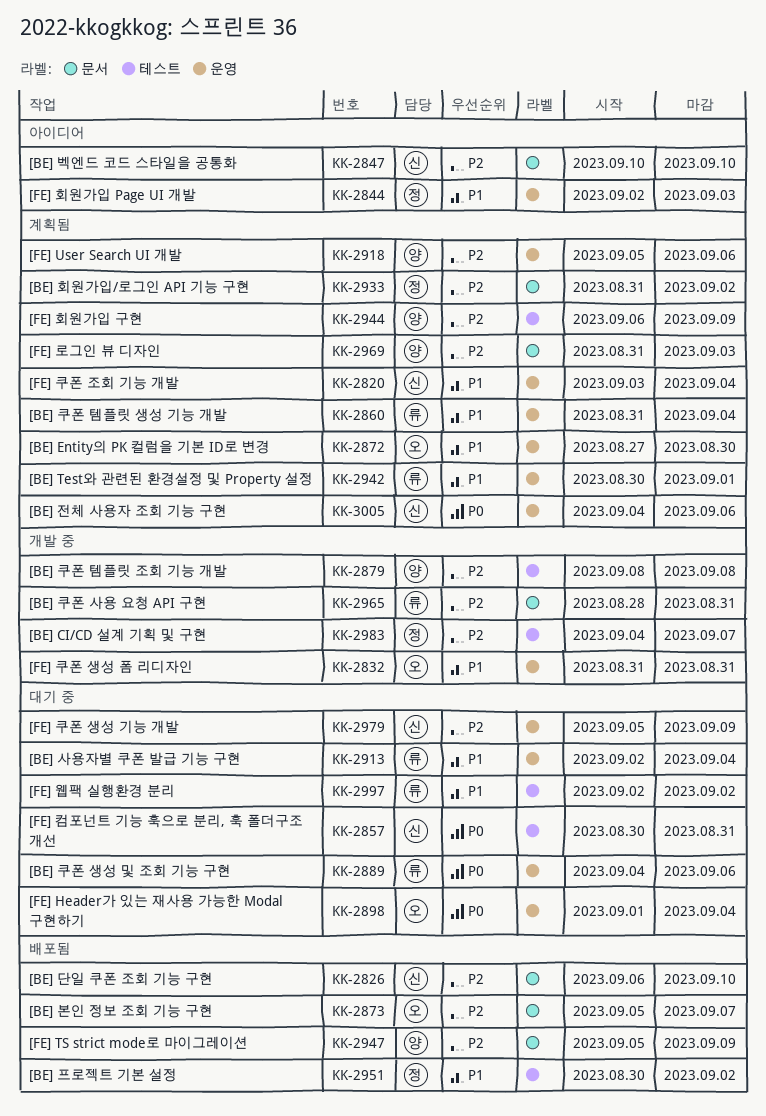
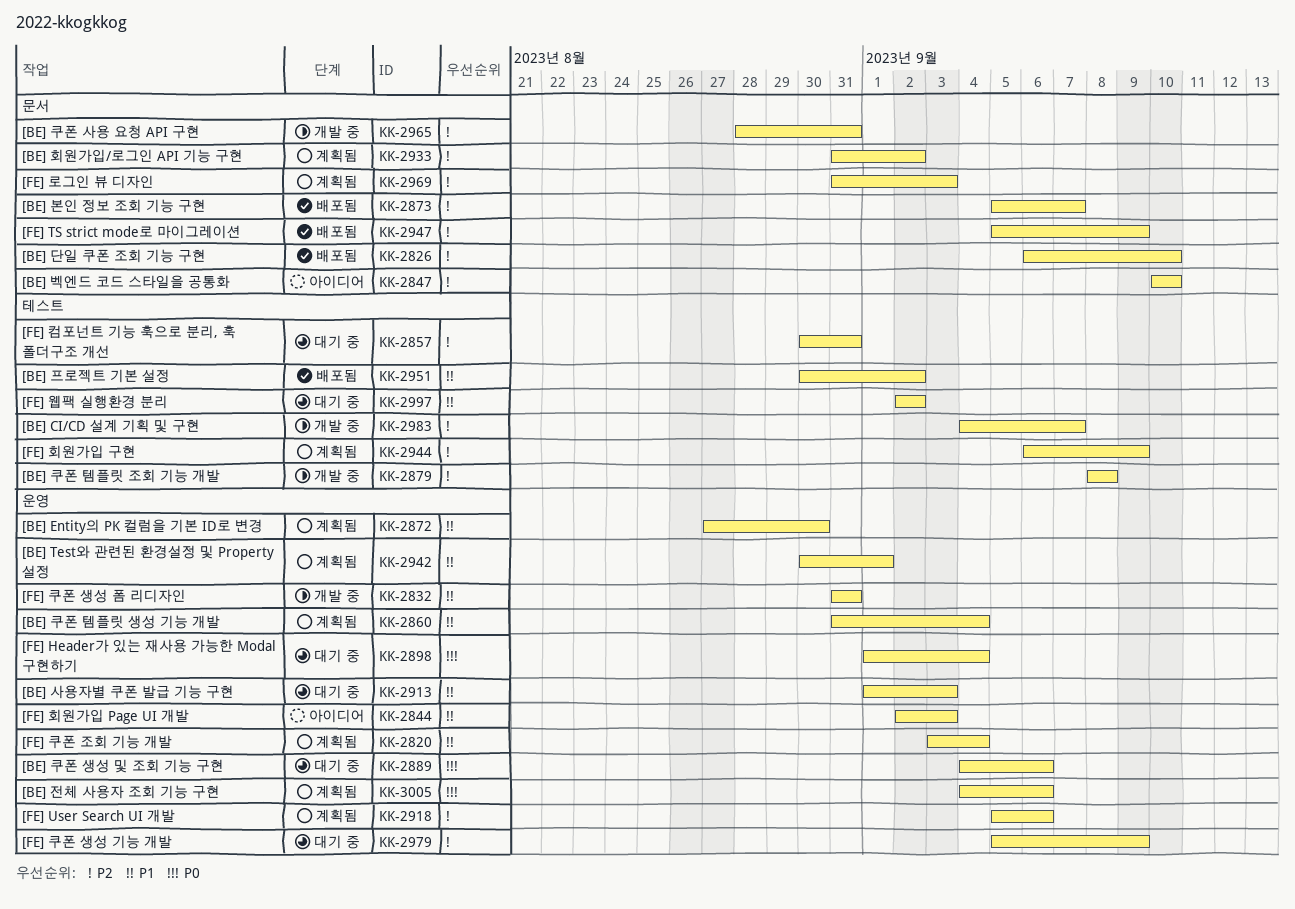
KK-2857, priority: P0 -> P2
KK-2913, start: Sep 2 -> Sep 1
KK-2913, due: Sep 4 -> Sep 3

